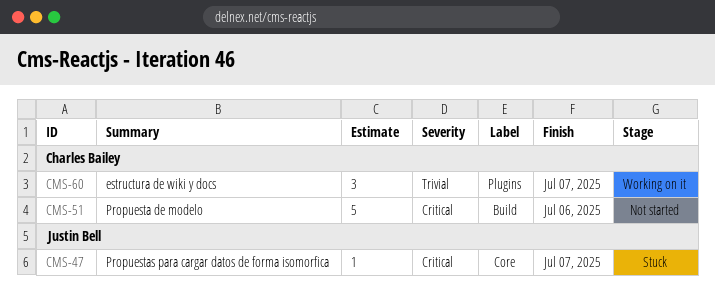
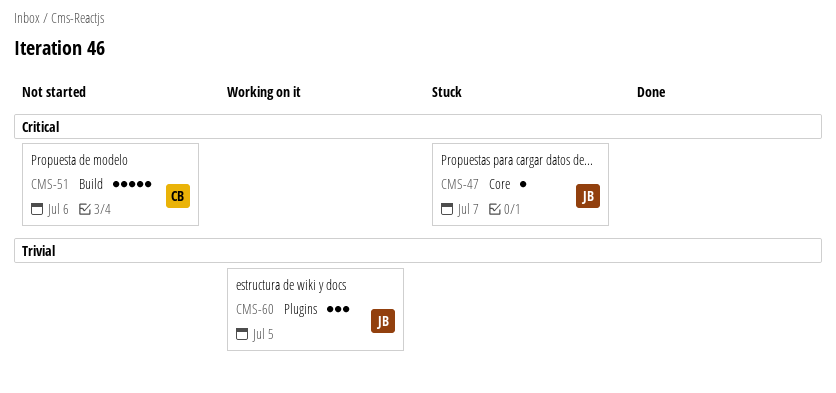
CMS-60, owner: Charles Bailey -> Justin Bell
CMS-60, due: Jul 7 -> Jul 5

